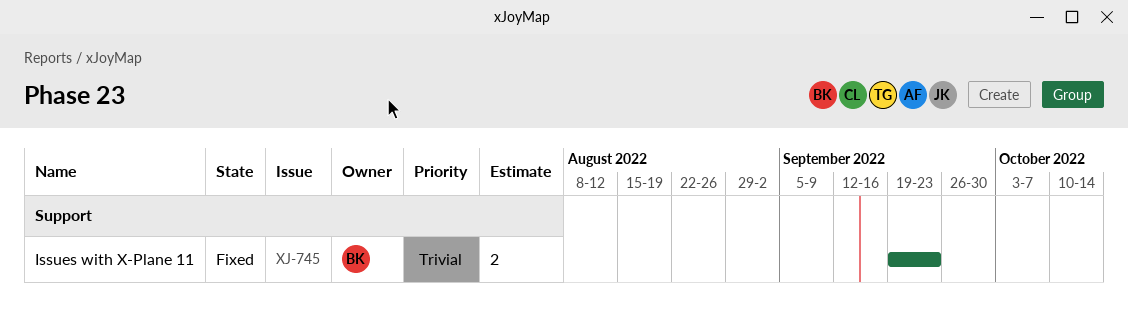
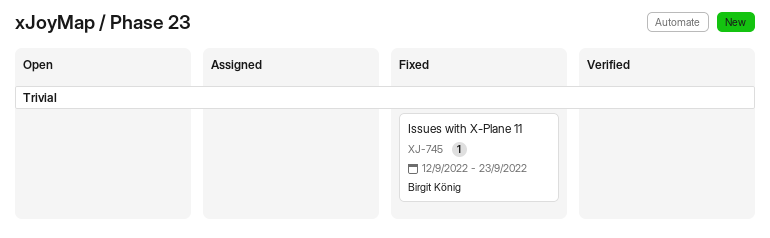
XJ-745, estimate: 2 -> 1
XJ-745, start: Sep 19 -> Sep 12

